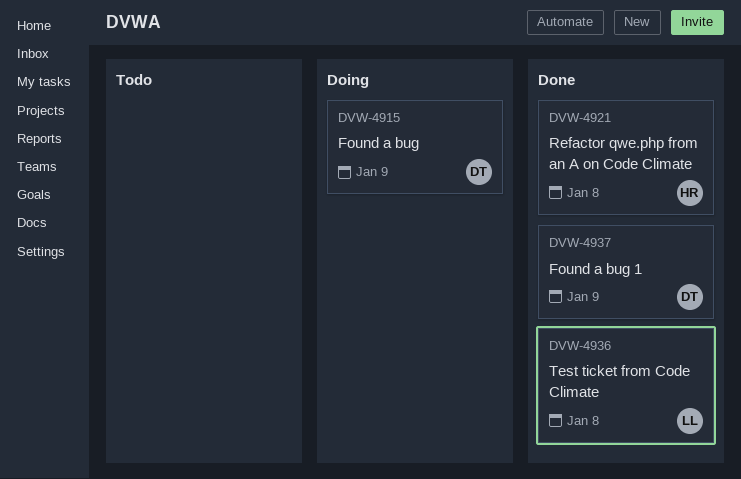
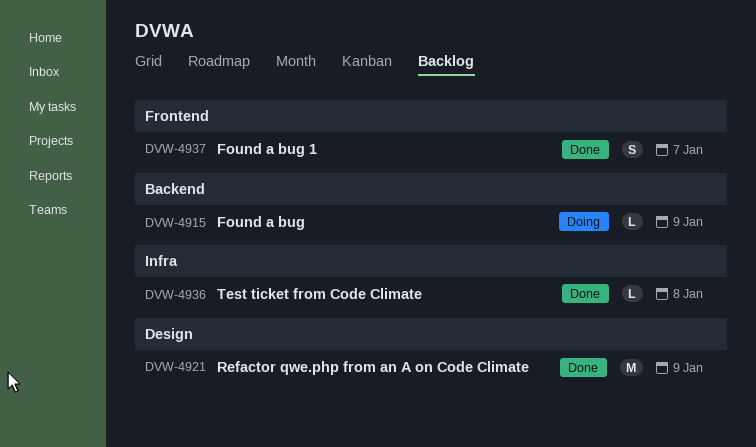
DVW-4921, due: Jan 8 -> Jan 9
DVW-4937, due: Jan 9 -> Jan 7

